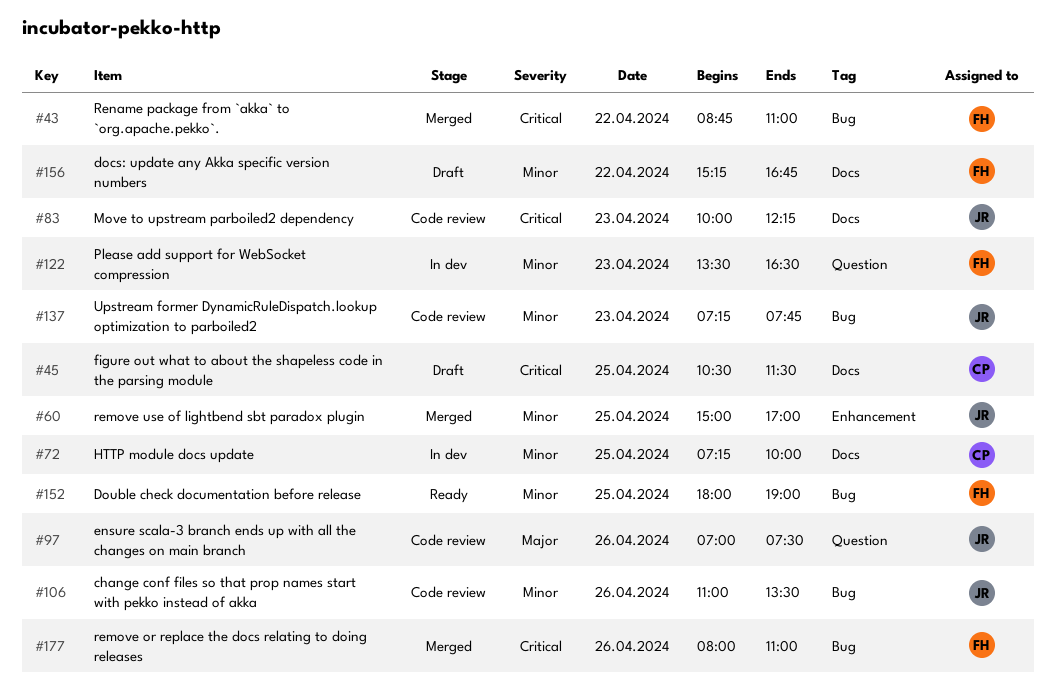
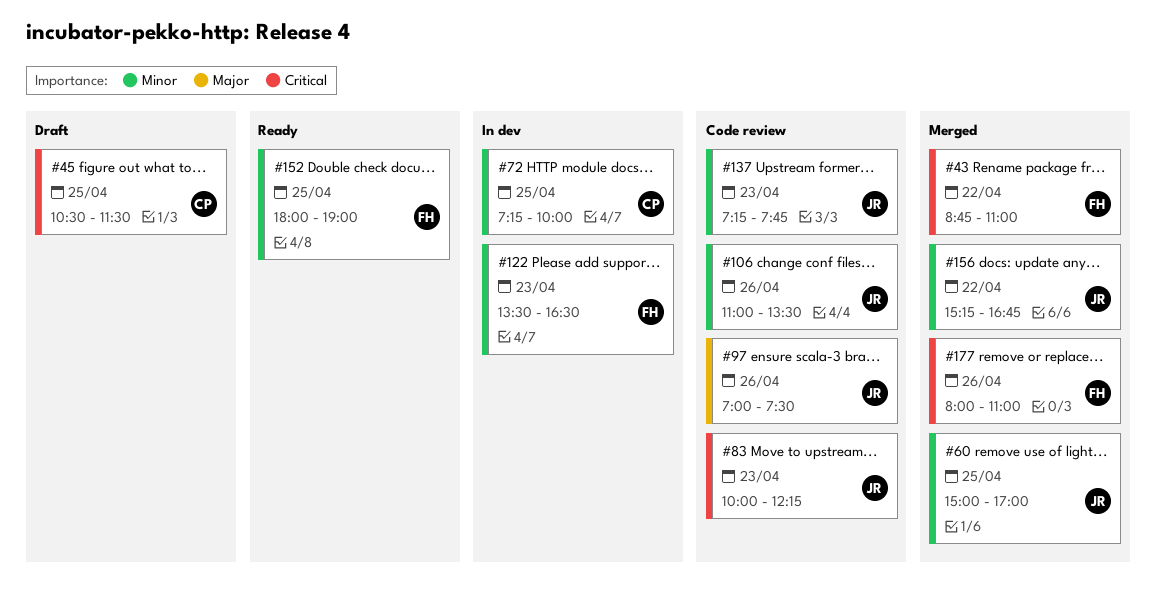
#156, status: Draft -> Merged
#156, owner: FH -> JR

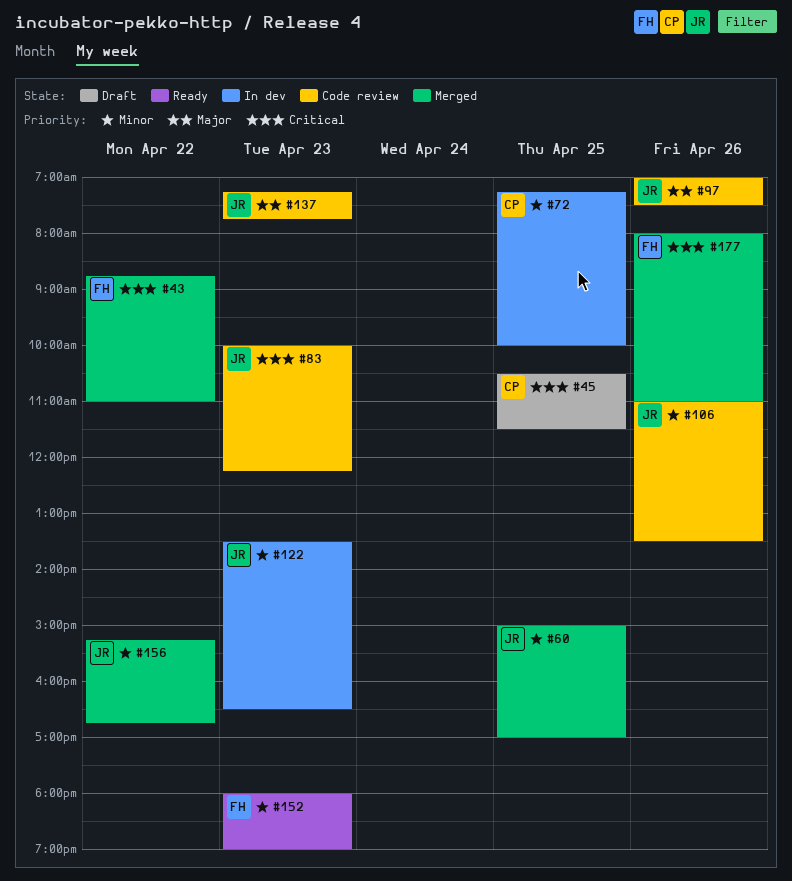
#122, owner: FH -> JR
#137, priority: Minor -> Major
#152, day: Apr 25 -> Apr 23

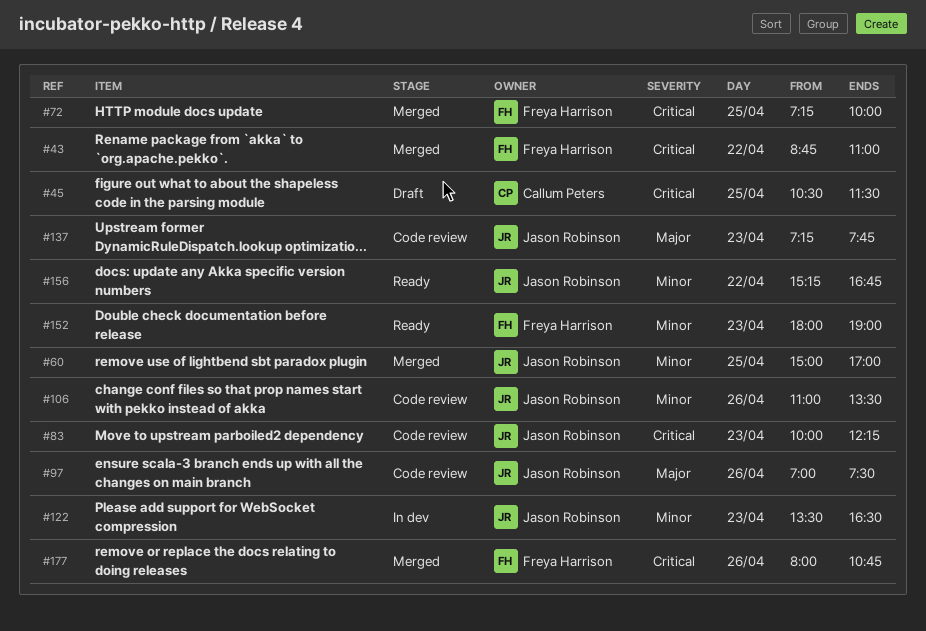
#72, status: In dev -> Merged
#72, owner: Callum Peters -> Freya Harrison
#72, priority: Minor -> Critical
#156, status: Merged -> Ready
#177, ends: 11:00 -> 10:45

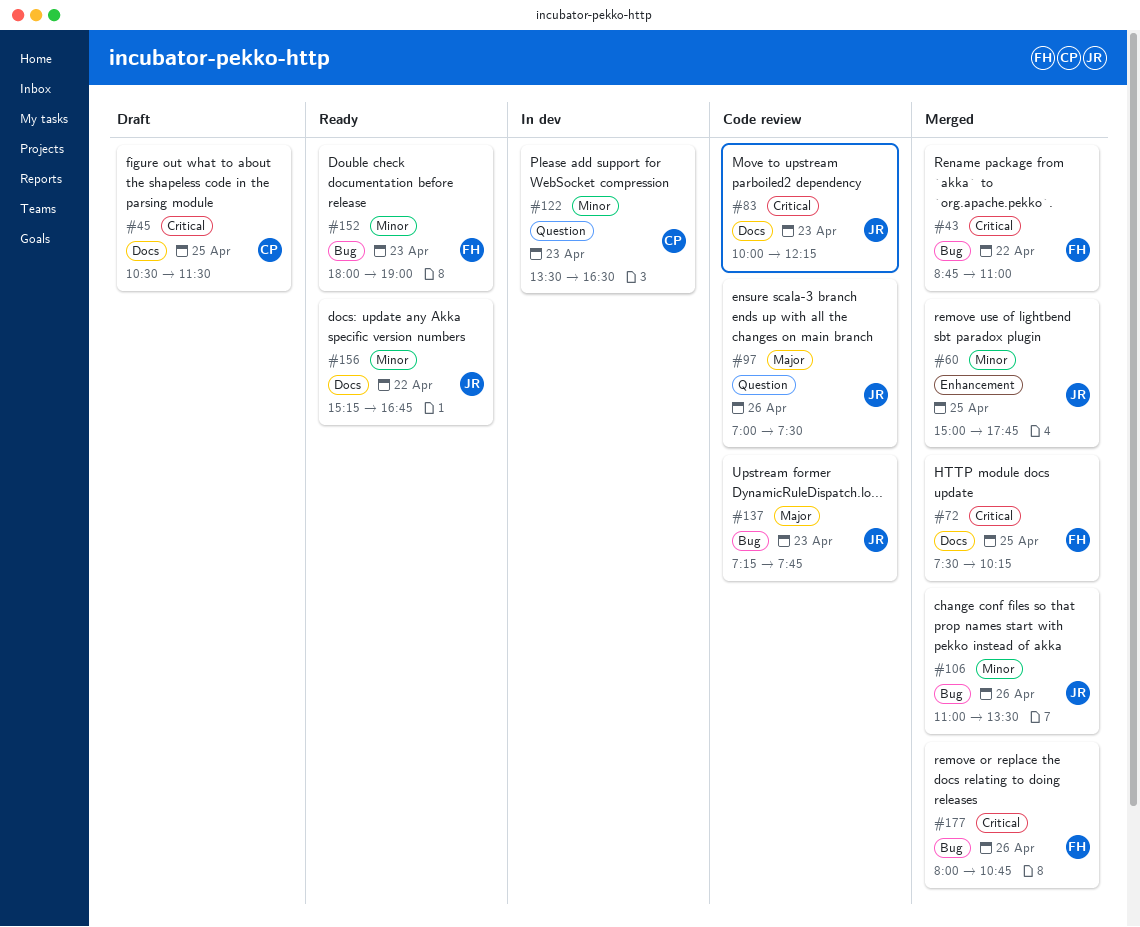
#60, ends: 17:00 -> 17:45
#72, begins: 07:15 -> 07:30
#72, ends: 10:00 -> 10:15
#106, status: Code review -> Merged
#122, owner: Jason Robinson -> Callum Peters

